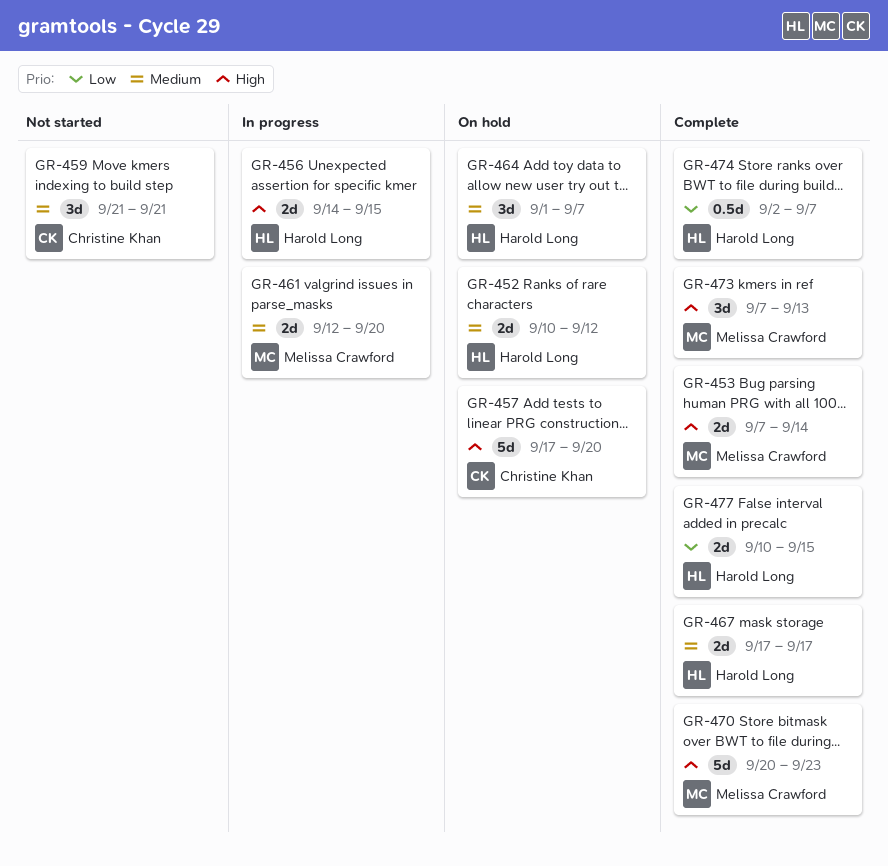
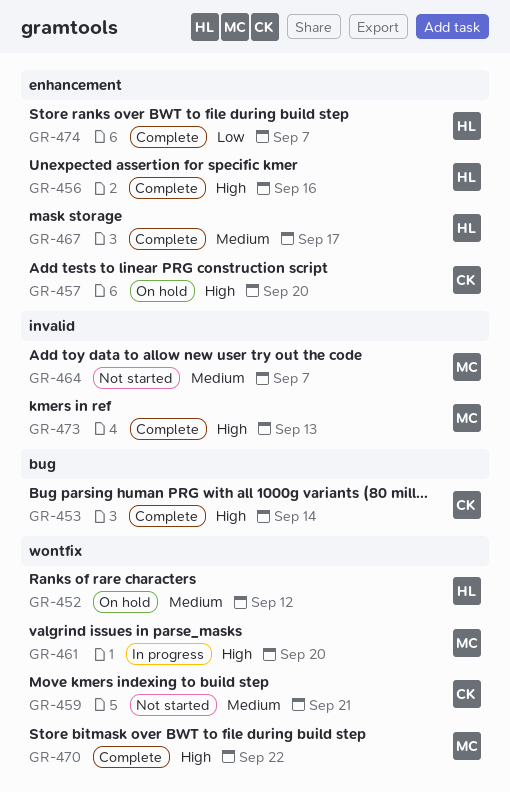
GR-453, owner: Melissa Crawford -> Christine Khan
GR-456, status: In progress -> Complete
GR-456, due: Sep 15 -> Sep 16
GR-461, priority: Medium -> High
GR-464, status: On hold -> Not started
GR-464, owner: Harold Long -> Melissa Crawford
GR-470, due: Sep 23 -> Sep 22
GR-477: present -> none

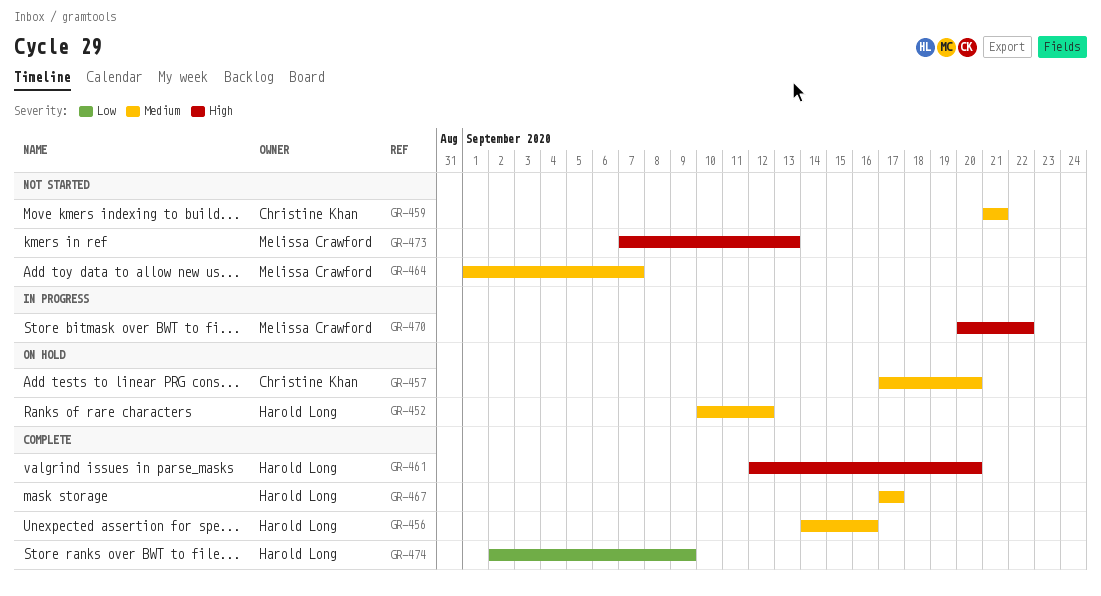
GR-453: present -> none
GR-456, priority: High -> Medium
GR-457, priority: High -> Medium
GR-461, status: In progress -> Complete
GR-461, owner: Melissa Crawford -> Harold Long
GR-470, status: Complete -> In progress
GR-473, status: Complete -> Not started
GR-474, due: Sep 7 -> Sep 9

